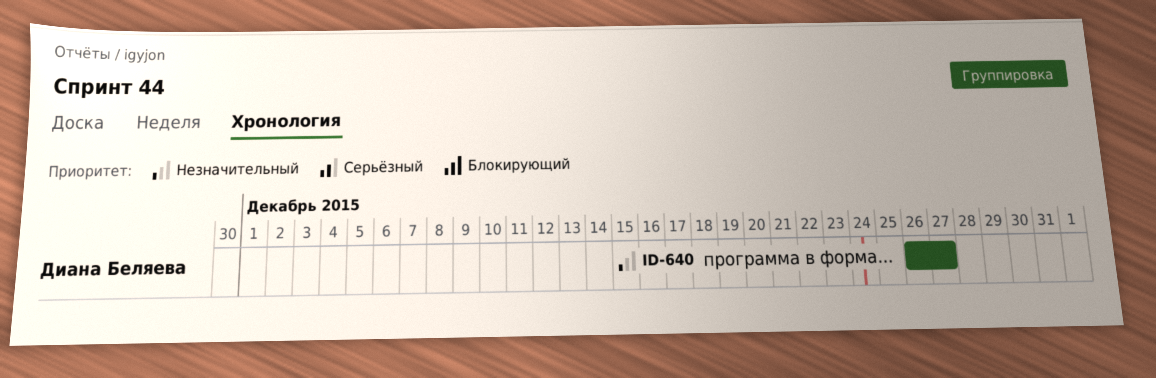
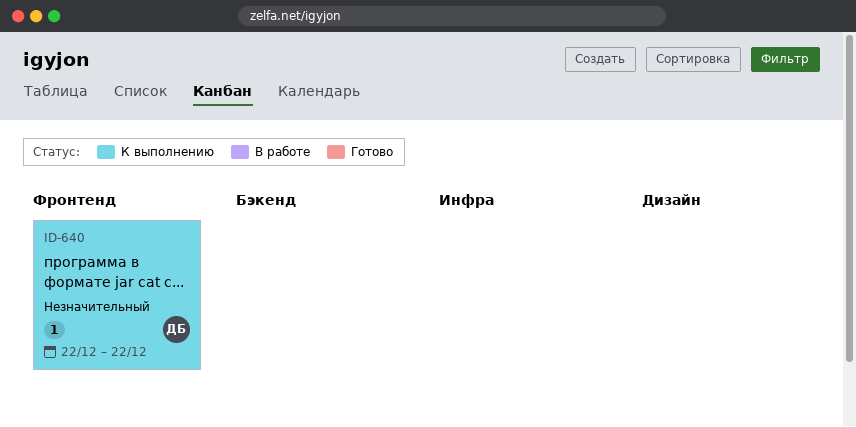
ID-640, start: Dec 26 -> Dec 22
ID-640, due: Dec 27 -> Dec 22

